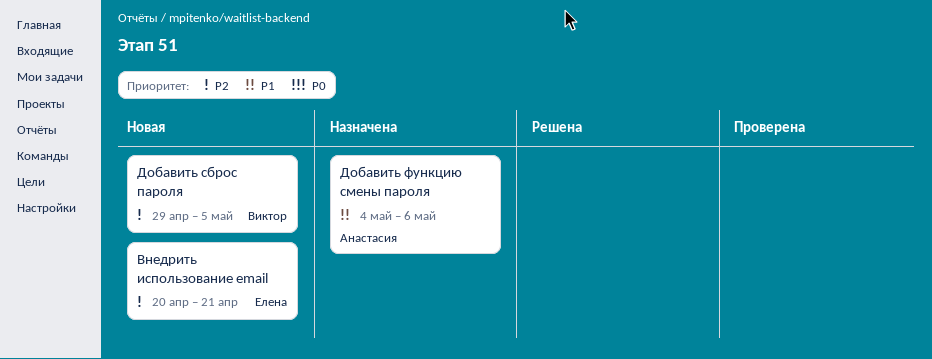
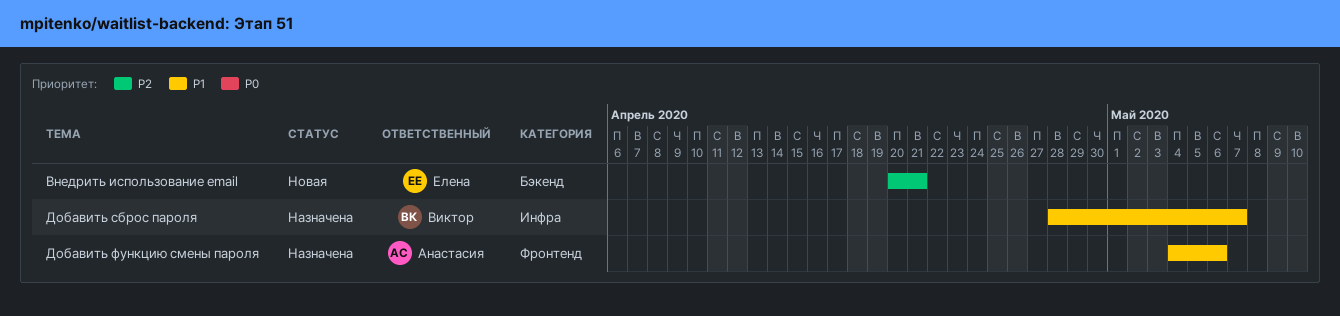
Добавить сброс пароля, status: Новая -> Назначена
Добавить сброс пароля, priority: P2 -> P1
Добавить сброс пароля, start: Apr 29 -> Apr 28
Добавить сброс пароля, due: May 5 -> May 7

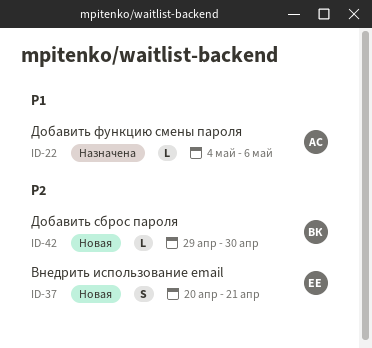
Добавить сброс пароля, status: Назначена -> Новая
Добавить сброс пароля, priority: P1 -> P2
Добавить сброс пароля, start: Apr 28 -> Apr 29
Добавить сброс пароля, due: May 7 -> Apr 30

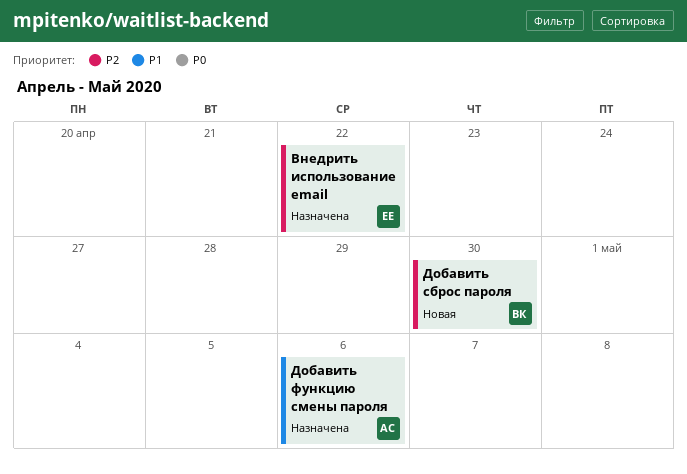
Внедрить использование email, status: Новая -> Назначена
Внедрить использование email, due: Apr 21 -> Apr 22

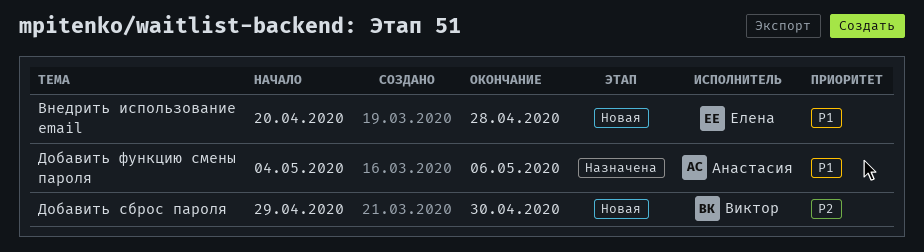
Внедрить использование email, status: Назначена -> Новая
Внедрить использование email, priority: P2 -> P1
Внедрить использование email, due: Apr 22 -> Apr 28

